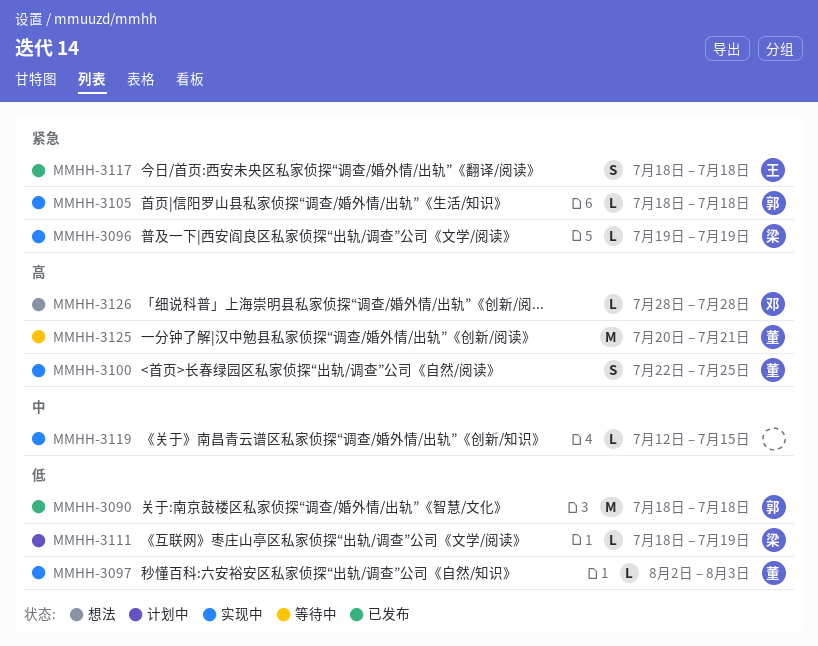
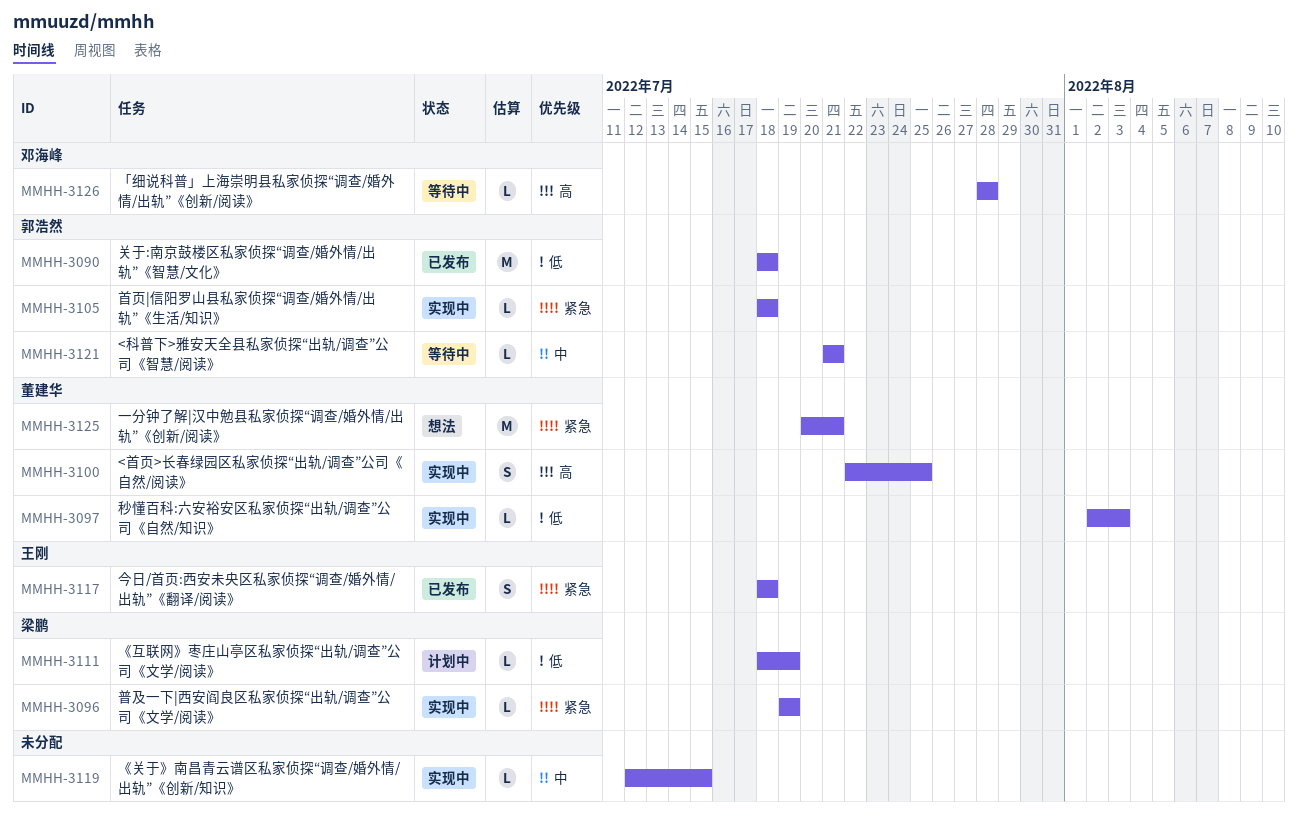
MMHH-3121: none -> present
MMHH-3125, status: 等待中 -> 想法
MMHH-3125, priority: 高 -> 紧急
MMHH-3126, status: 想法 -> 等待中

